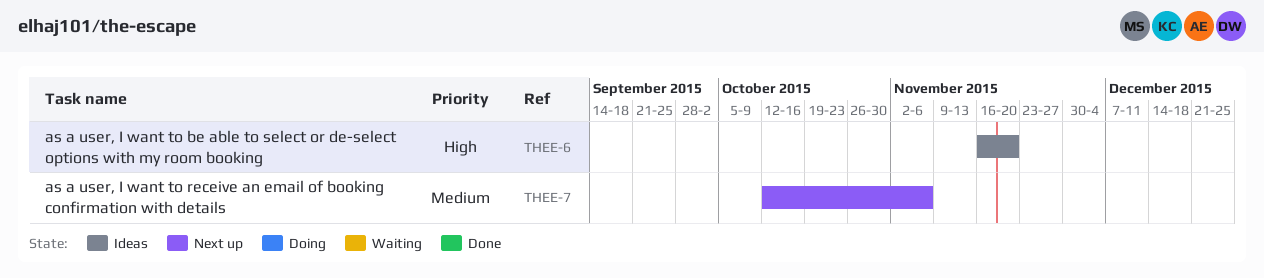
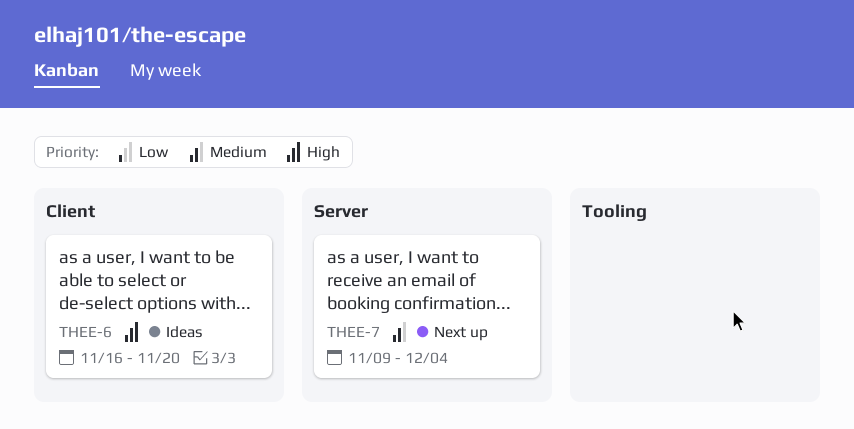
THEE-7, start: Oct 12 -> Nov 9
THEE-7, due: Nov 6 -> Dec 4

